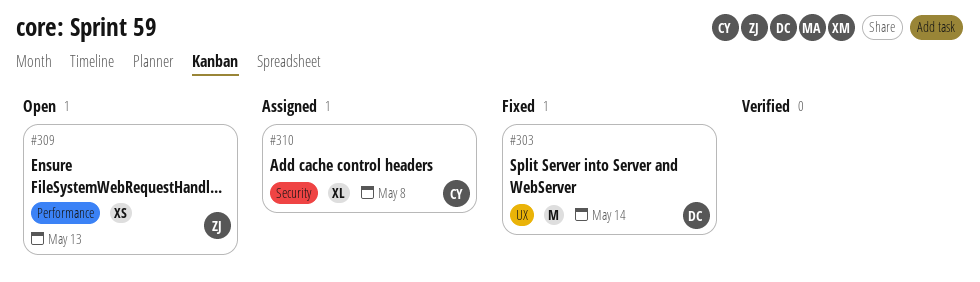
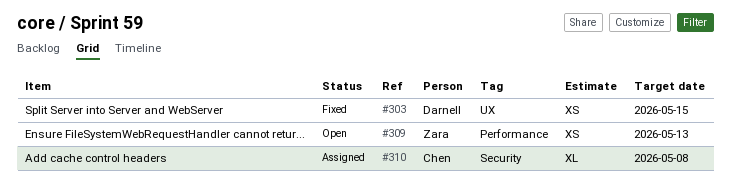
#303, estimate: M -> XS
#303, due: May 14 -> May 15

